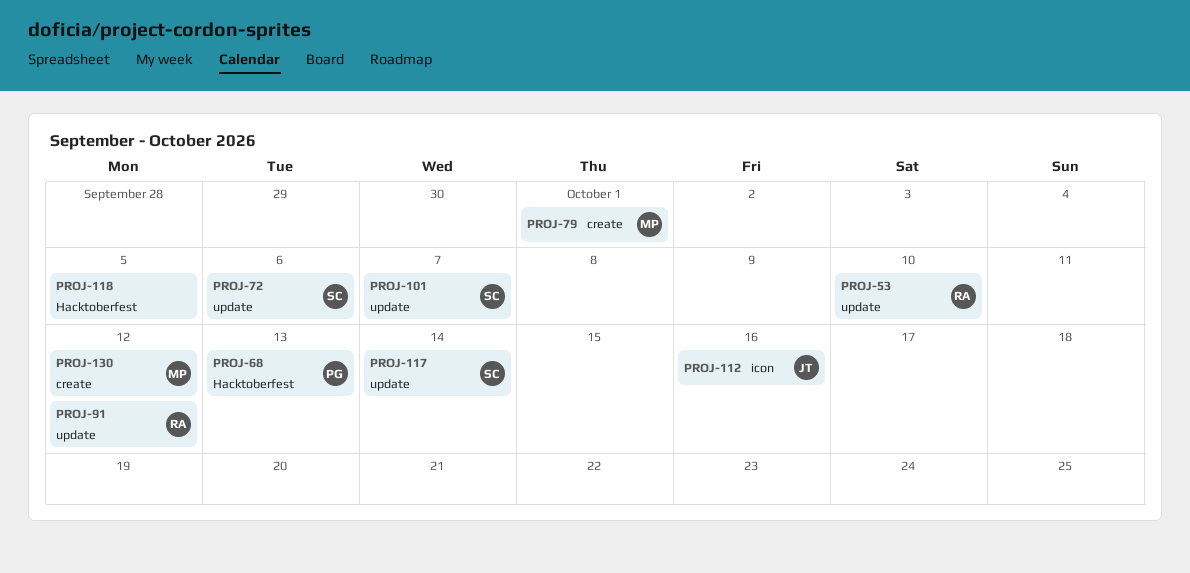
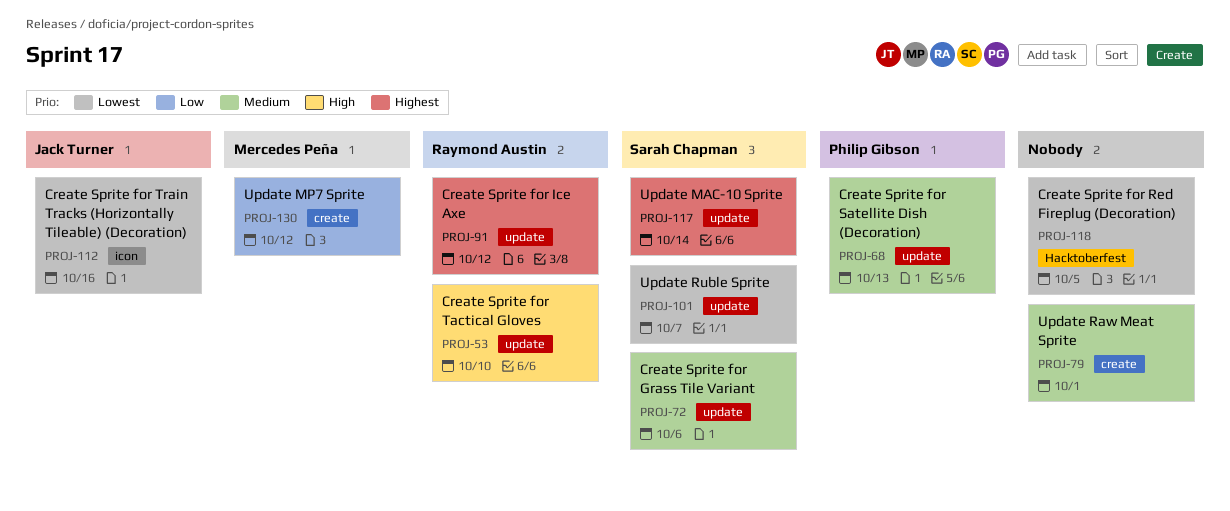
PROJ-68, label: Hacktoberfest -> update
PROJ-79, owner: Mercedes Peña -> none

